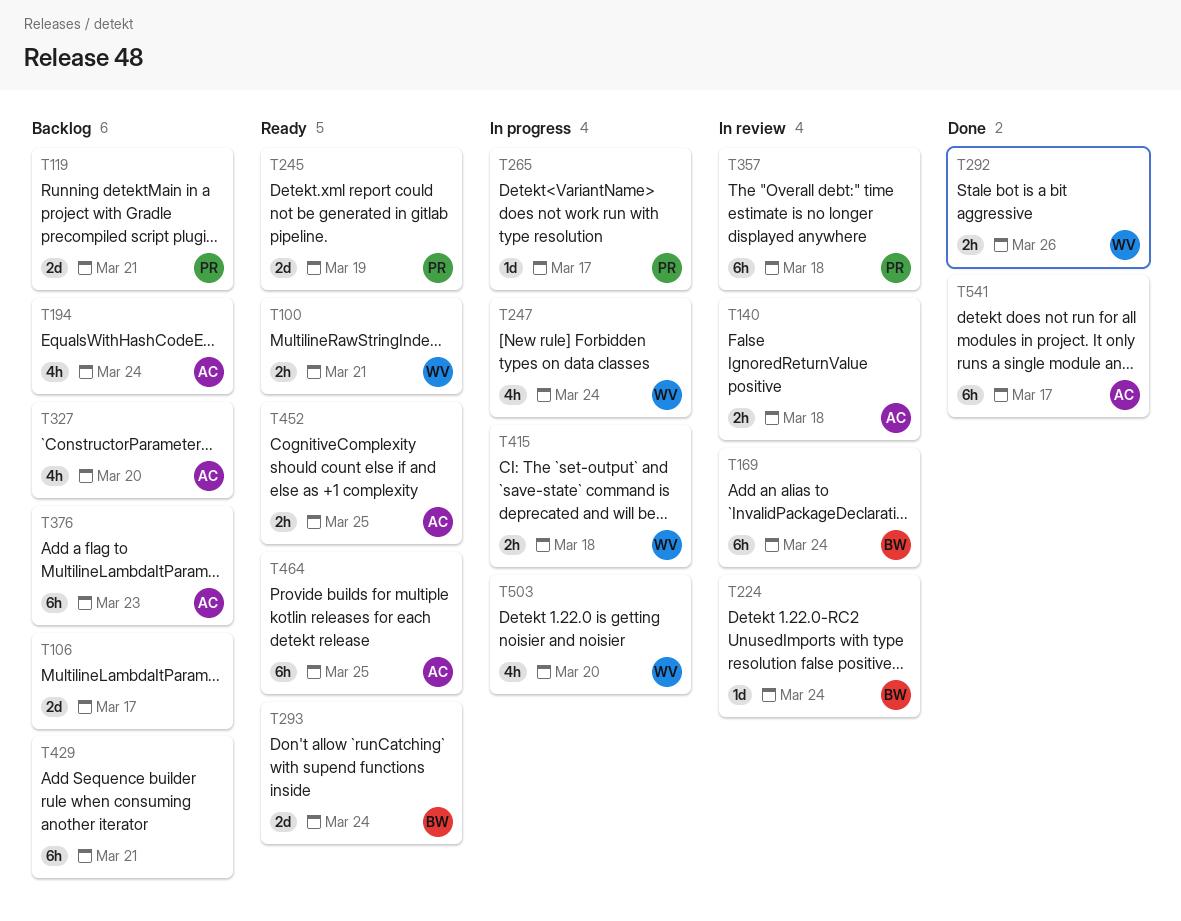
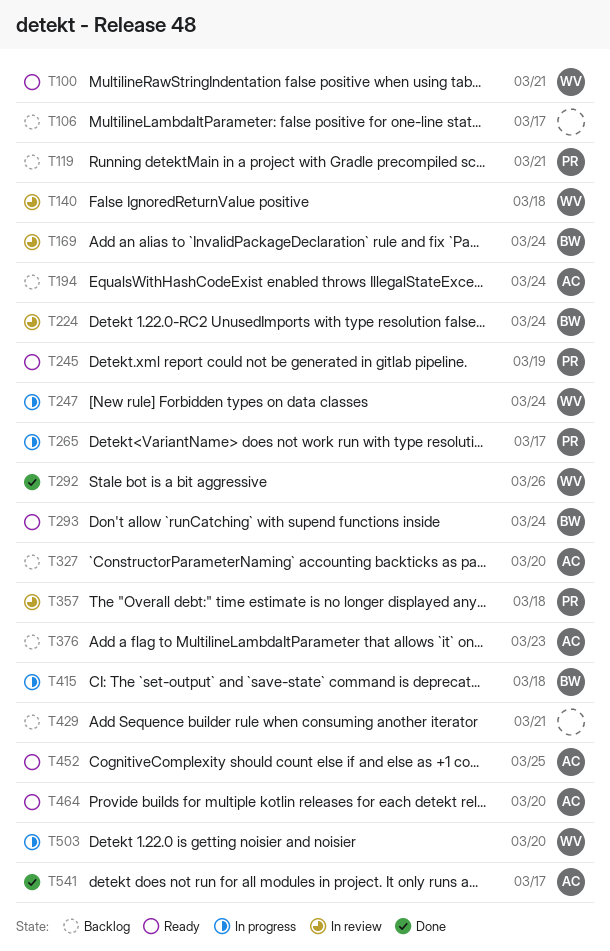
T140, owner: AC -> WV
T415, owner: WV -> BW
T464, due: Mar 25 -> Mar 20

